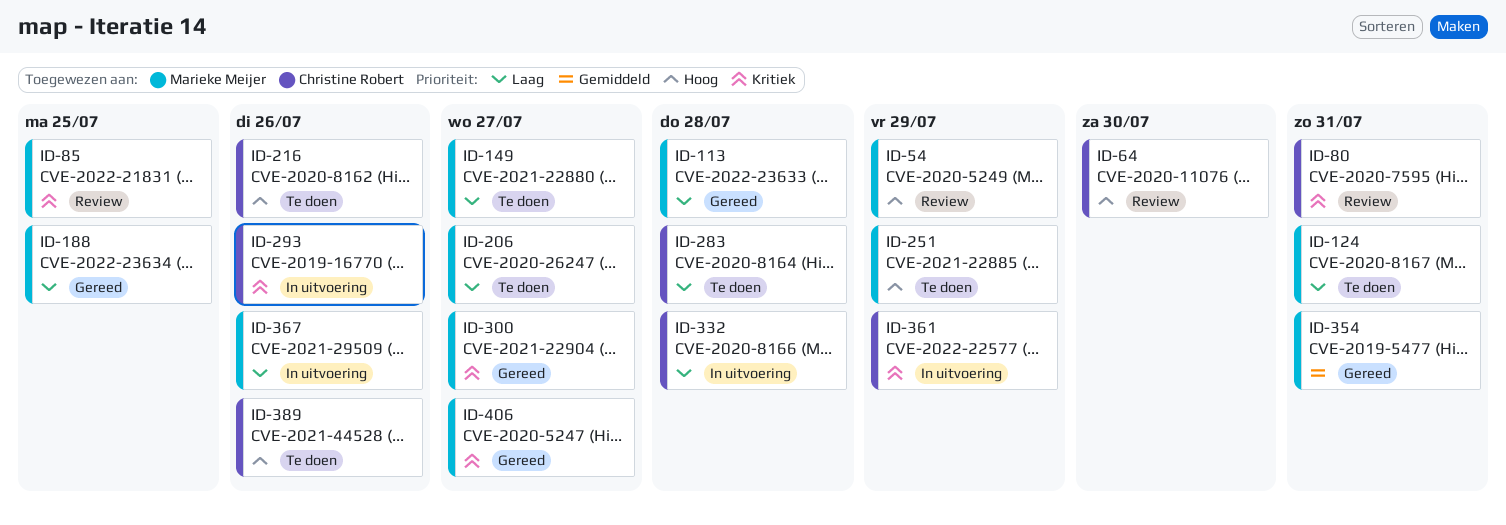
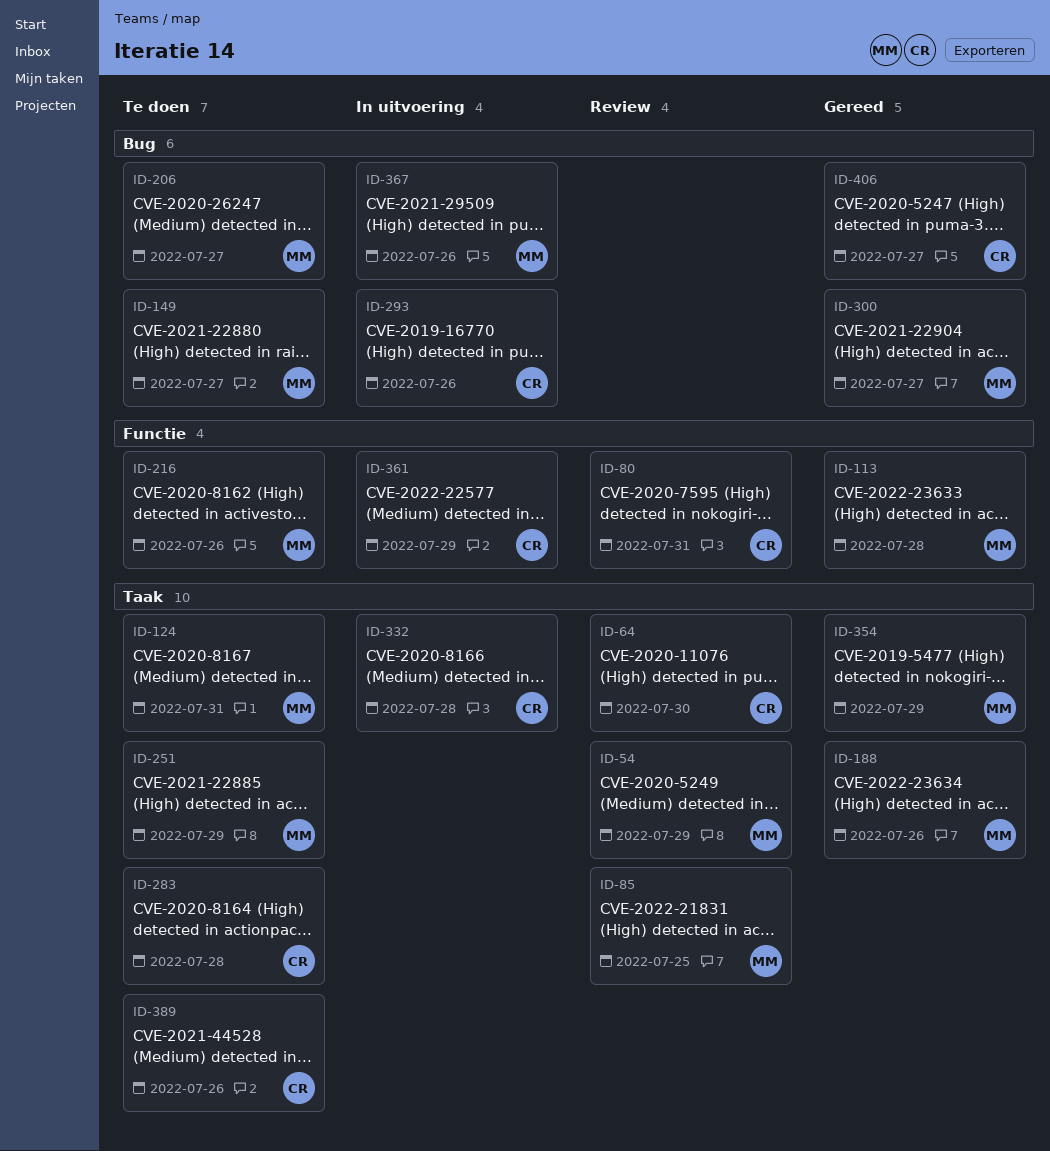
ID-188, due: Jul 25 -> Jul 26
ID-216, owner: Christine Robert -> Marieke Meijer
ID-354, due: Jul 31 -> Jul 29
ID-406, owner: Marieke Meijer -> Christine Robert

